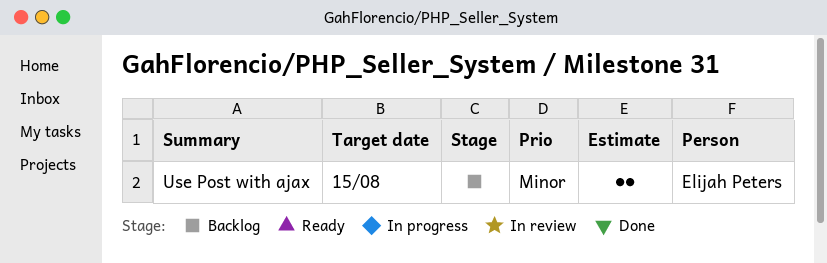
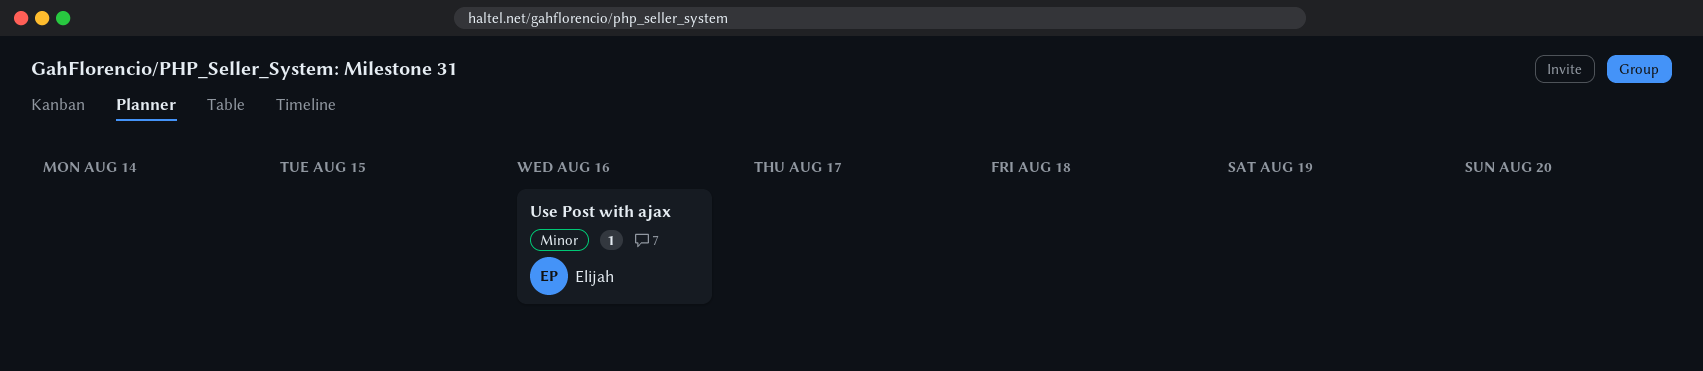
Use Post with ajax, estimate: 2 -> 1
Use Post with ajax, due: Aug 15 -> Aug 16

